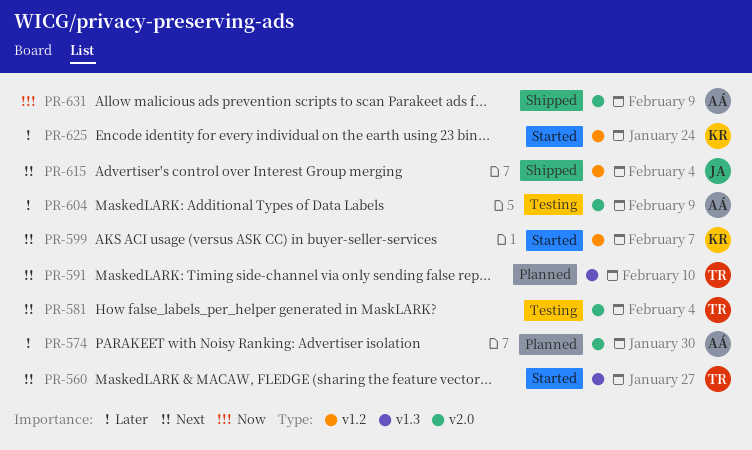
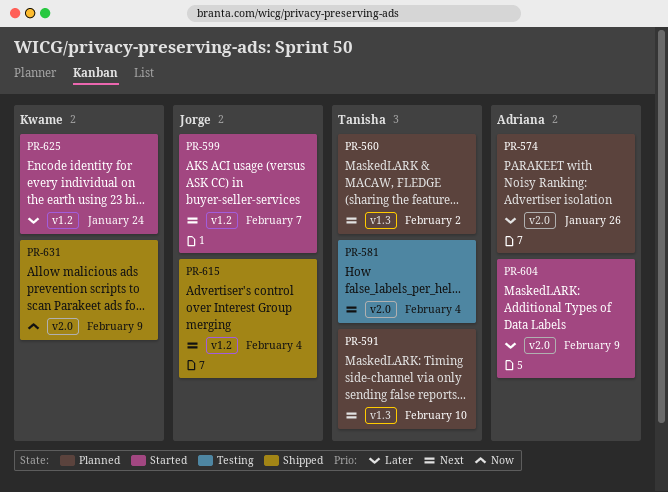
PR-560, status: Started -> Planned
PR-560, due: Jan 27 -> Feb 2
PR-574, due: Jan 30 -> Jan 26
PR-599, owner: Kwame -> Jorge
PR-604, status: Testing -> Started
PR-631, owner: Adriana -> Kwame

